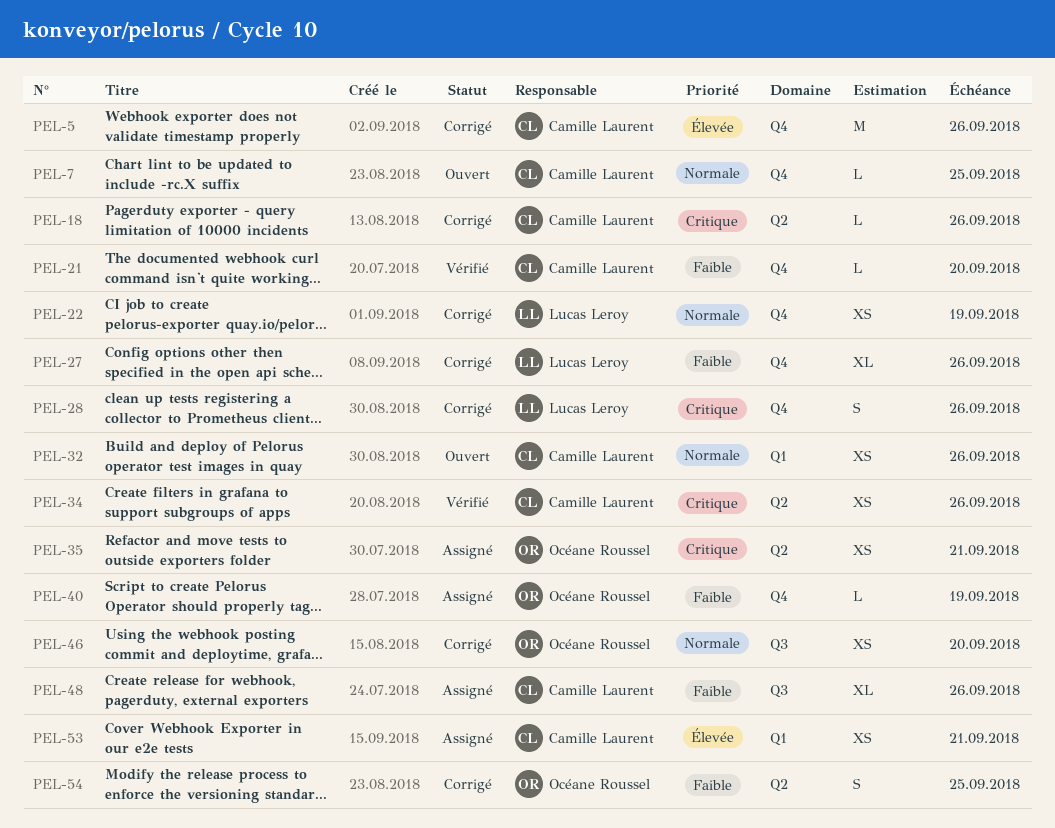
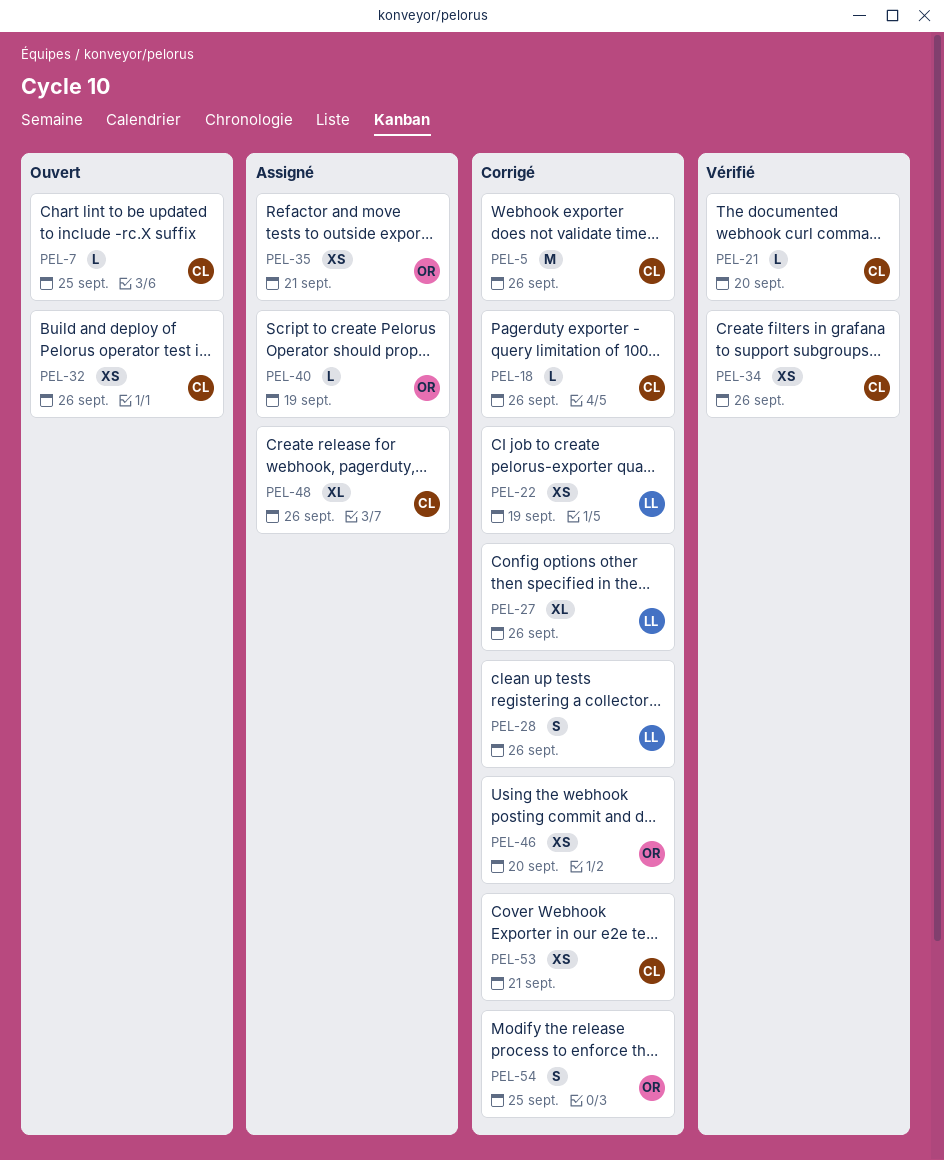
PEL-53, status: Assigné -> Corrigé

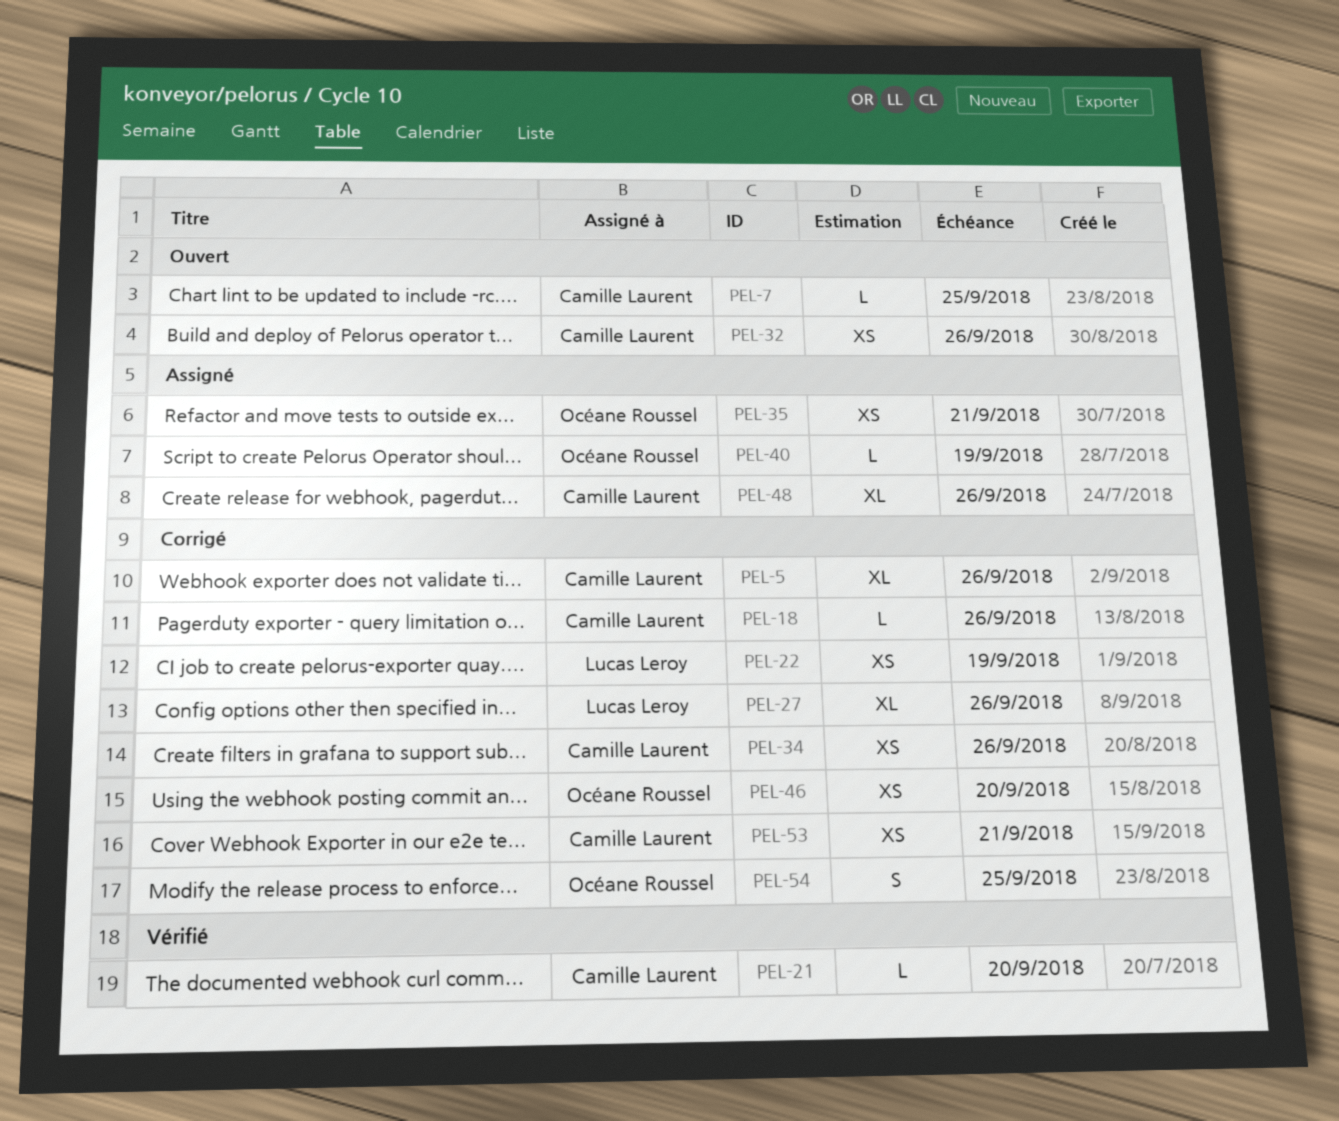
PEL-5, estimate: M -> XL
PEL-28: present -> none
PEL-34, status: Vérifié -> Corrigé

